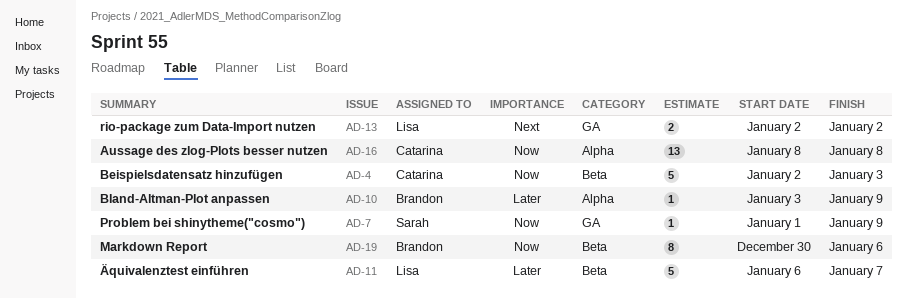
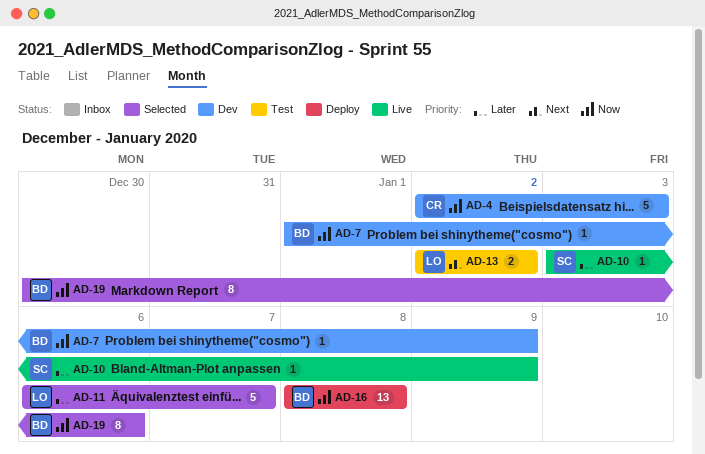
AD-7, owner: Sarah -> Brandon
AD-10, owner: Brandon -> Sarah
AD-16, owner: Catarina -> Brandon

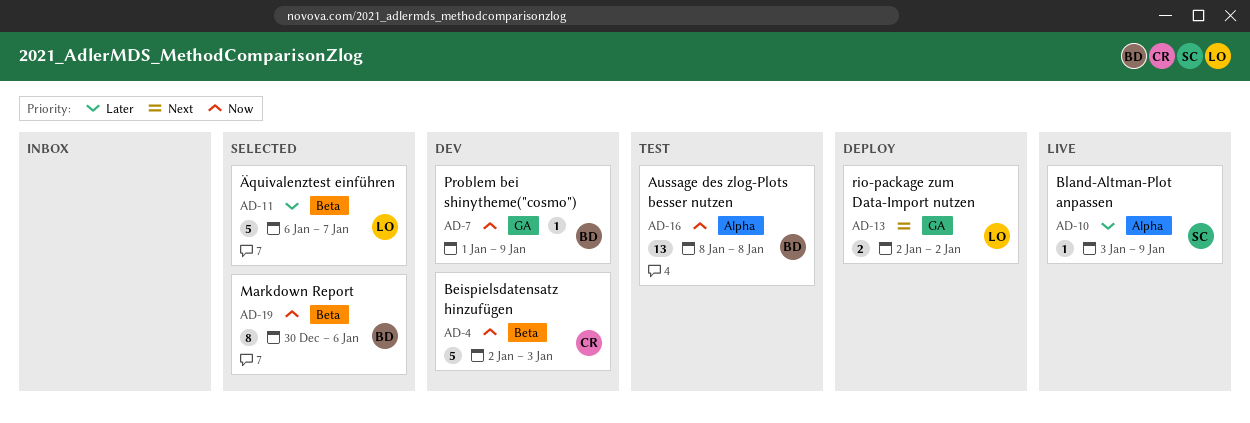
AD-13, status: Test -> Deploy
AD-16, status: Deploy -> Test

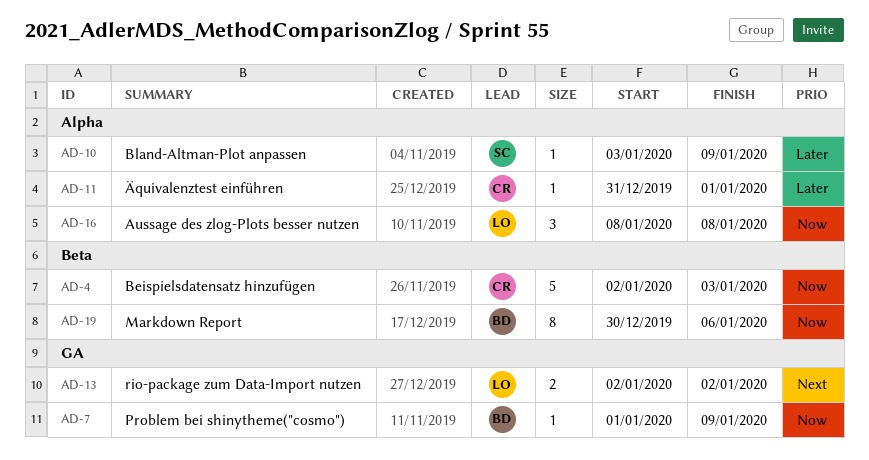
AD-11, owner: LO -> CR
AD-11, label: Beta -> Alpha
AD-11, estimate: 5 -> 1
AD-11, start: Jan 6 -> Dec 31
AD-11, due: Jan 7 -> Jan 1
AD-16, owner: BD -> LO
AD-16, estimate: 13 -> 3

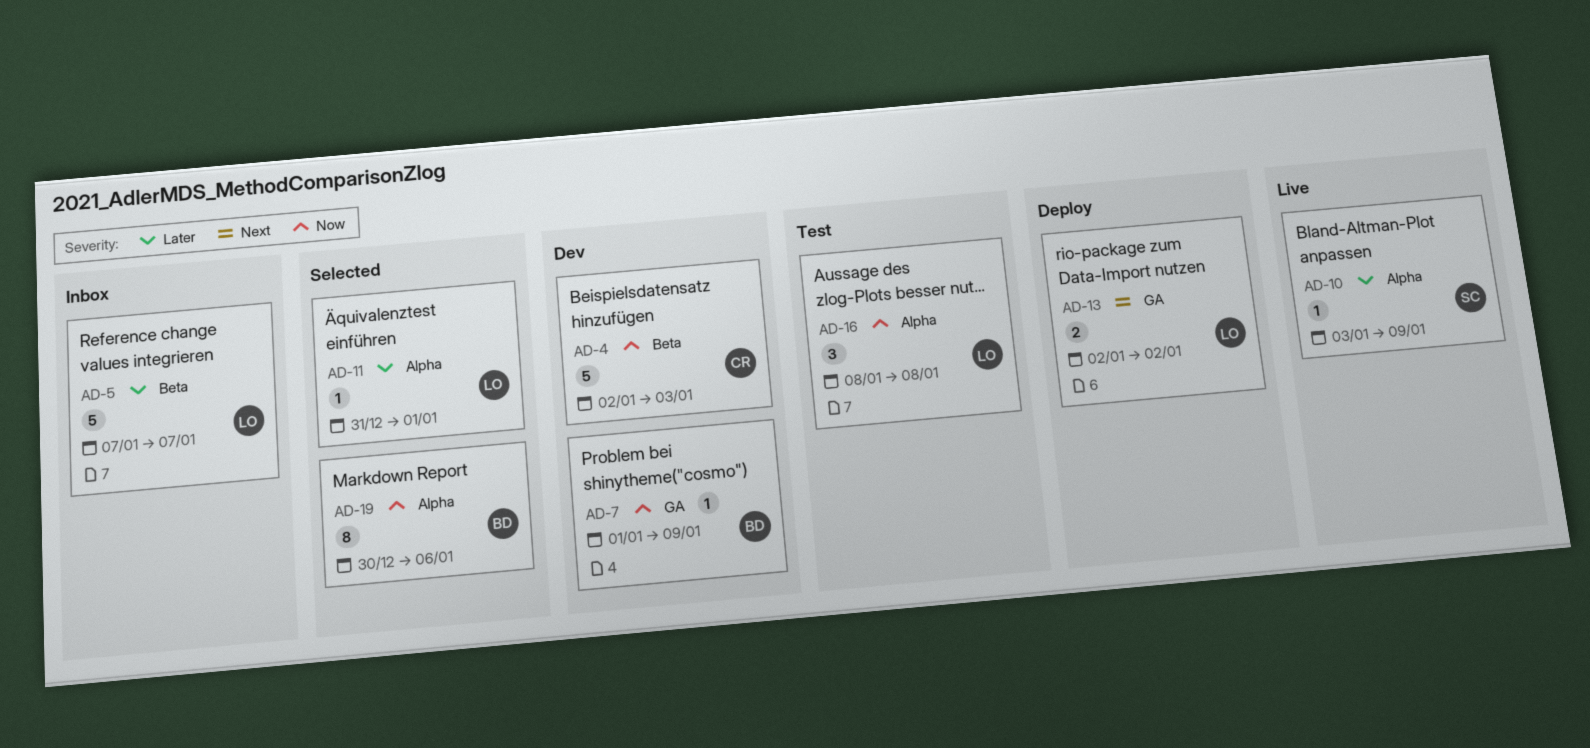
AD-5: none -> present
AD-11, owner: CR -> LO
AD-19, label: Beta -> Alpha

